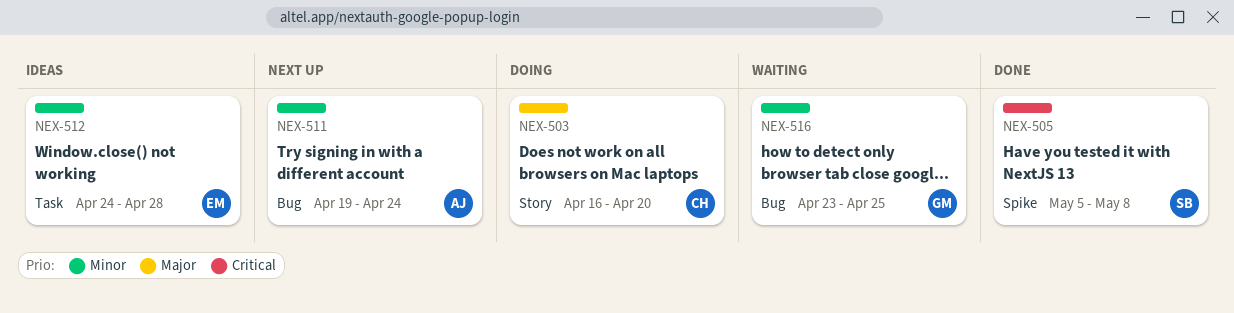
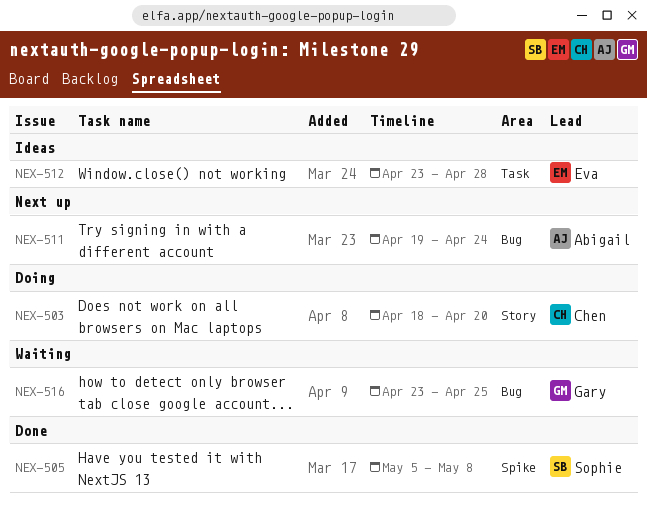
NEX-503, start: Apr 16 -> Apr 18
NEX-512, start: Apr 24 -> Apr 23

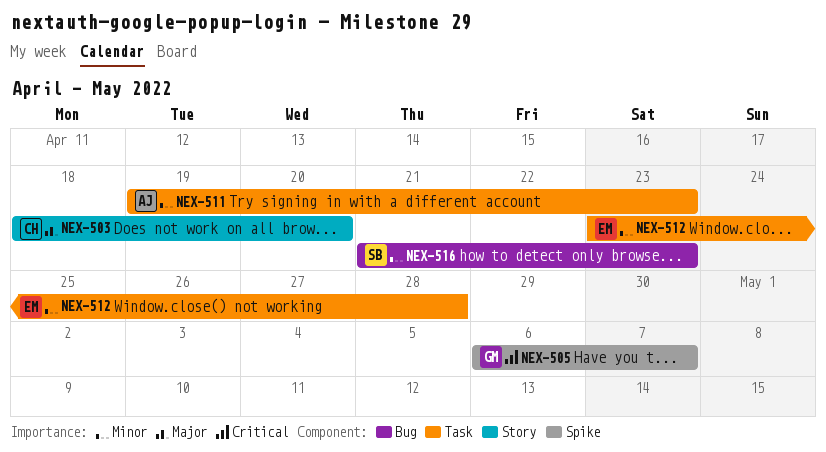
NEX-505, owner: Sophie -> Gary
NEX-505, start: May 5 -> May 6
NEX-505, due: May 8 -> May 7
NEX-511, label: Bug -> Task
NEX-511, due: Apr 24 -> Apr 23
NEX-516, owner: Gary -> Sophie
NEX-516, start: Apr 23 -> Apr 21
NEX-516, due: Apr 25 -> Apr 23

